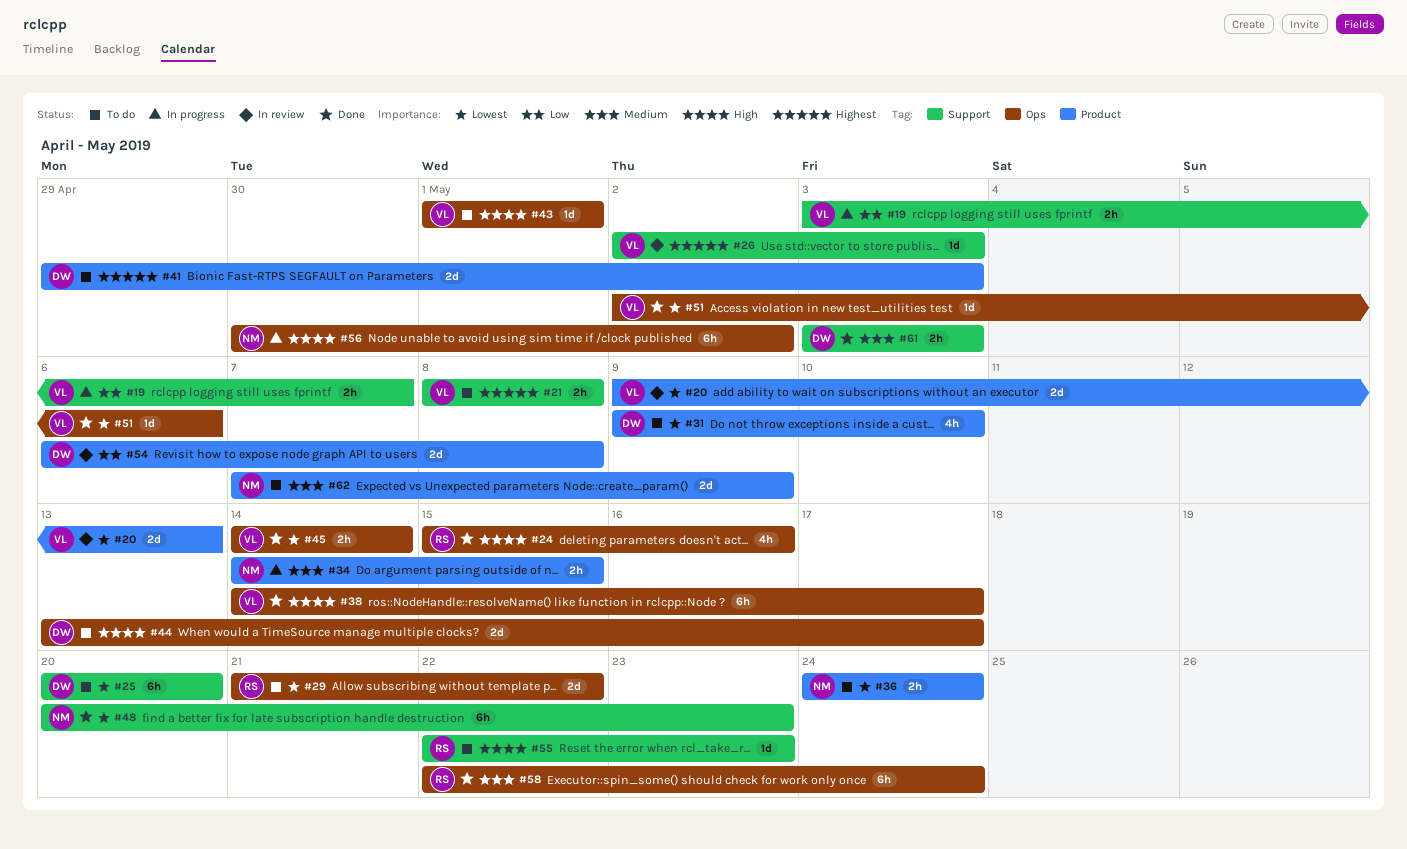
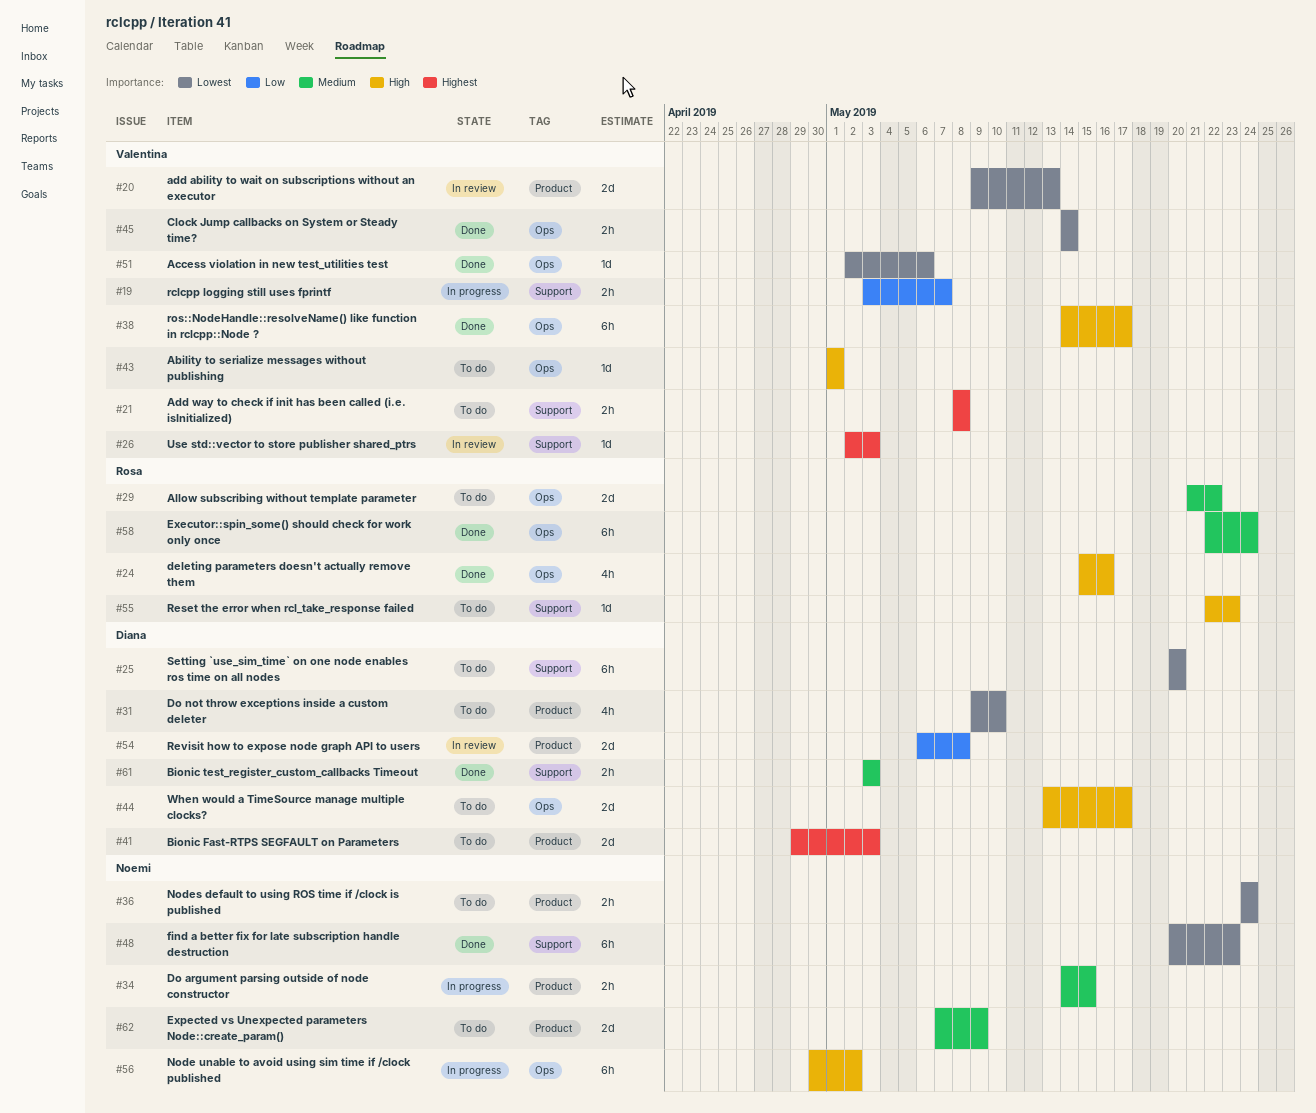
#29, priority: Lowest -> Medium

